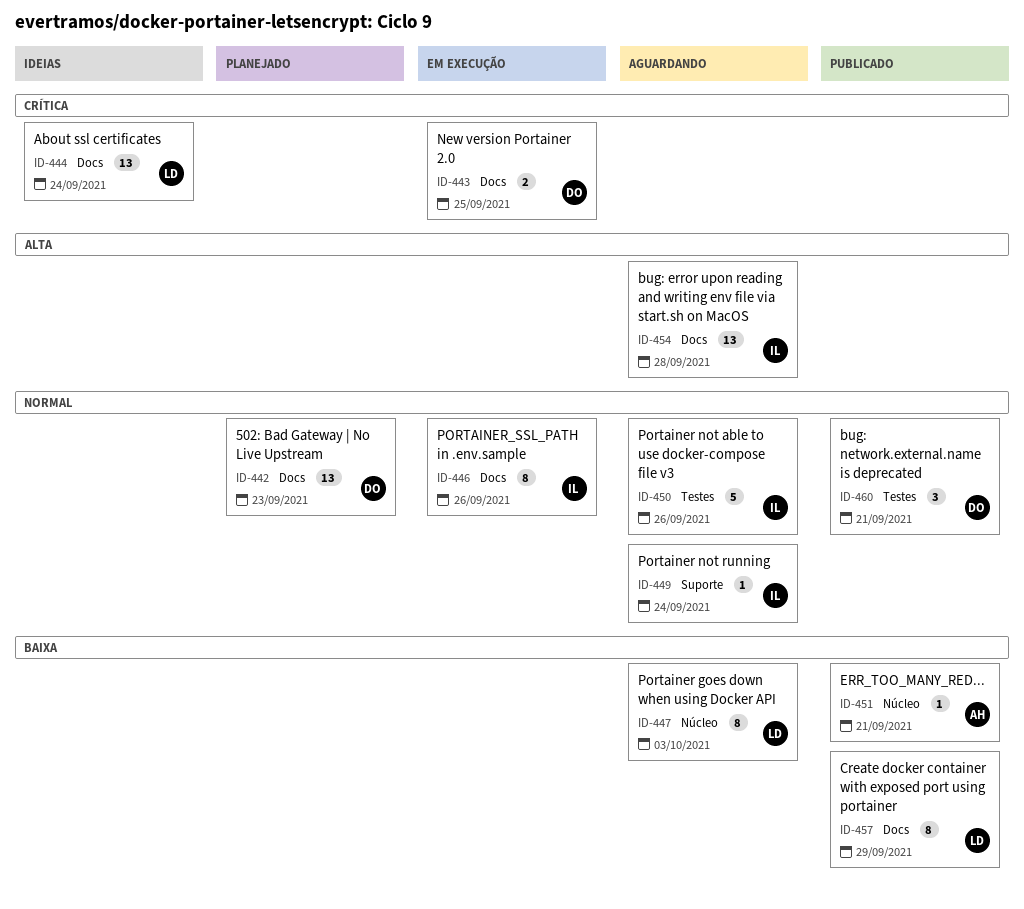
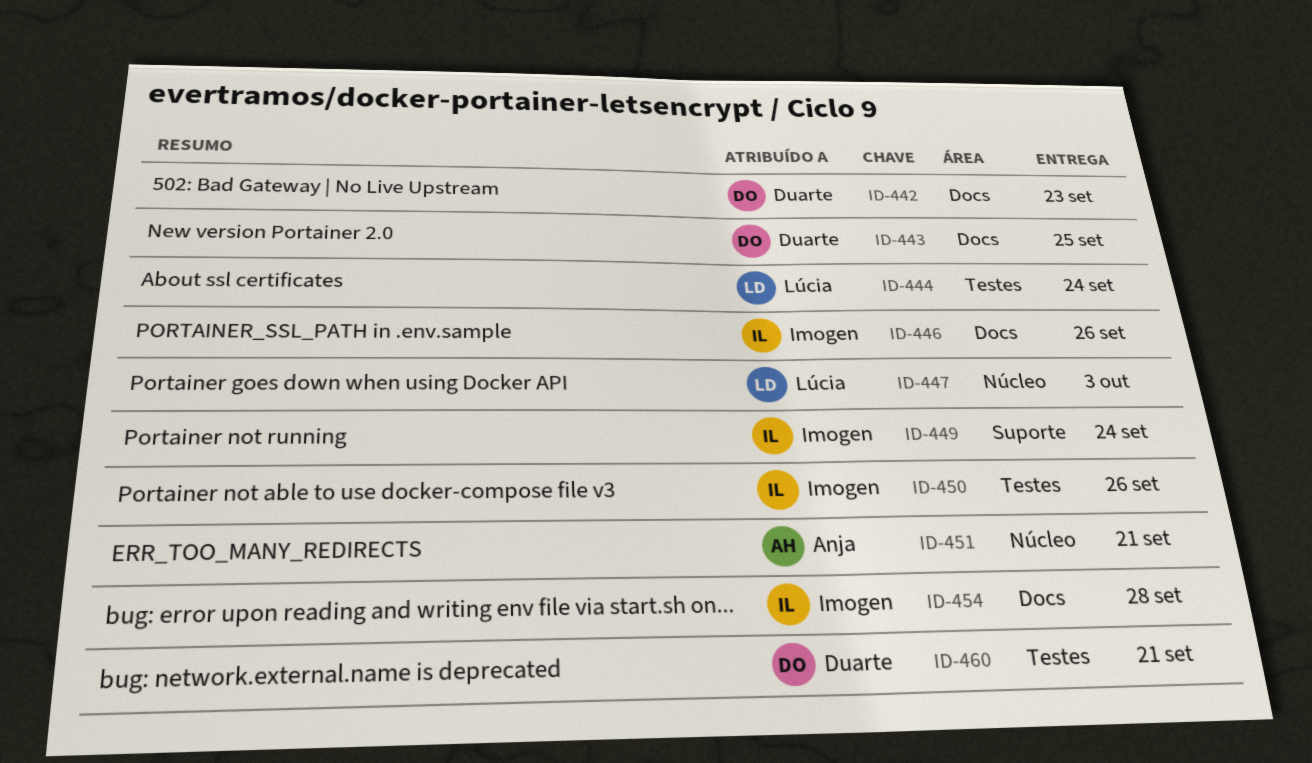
ID-444, label: Docs -> Testes
ID-457: present -> none

